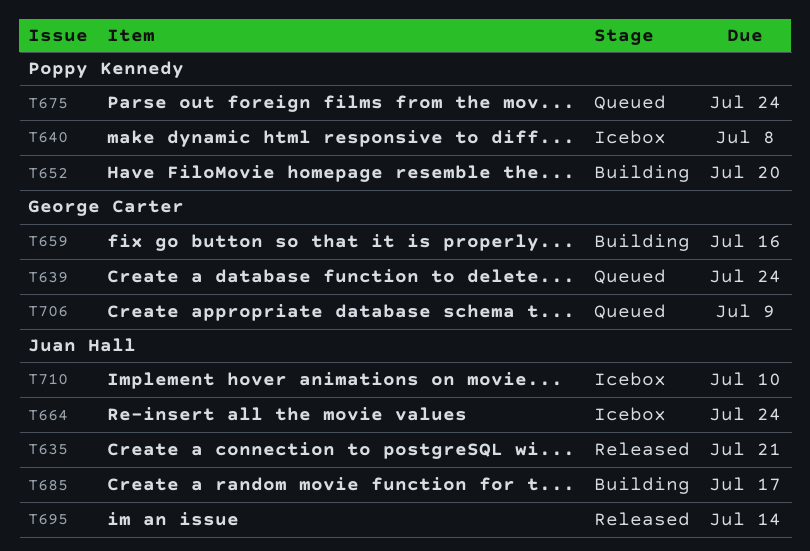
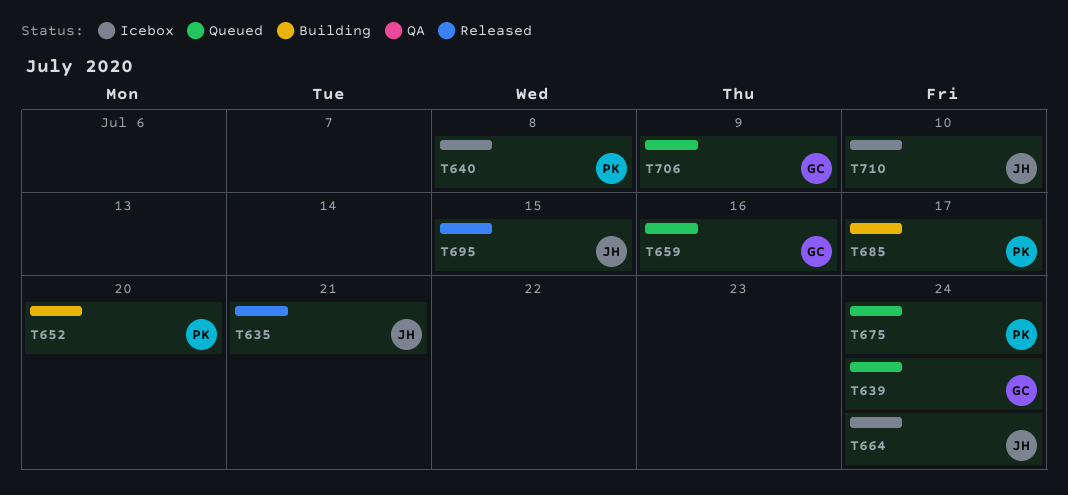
T659, status: Building -> Queued
T685, owner: Juan Hall -> Poppy Kennedy
T695, due: Jul 14 -> Jul 15

